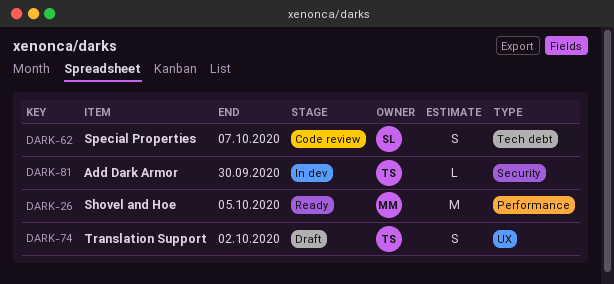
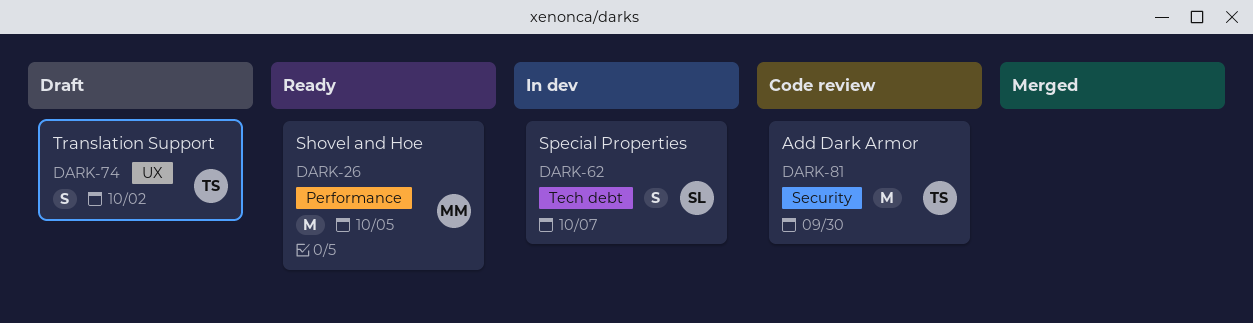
DARK-62, status: Code review -> In dev
DARK-81, status: In dev -> Code review
DARK-81, estimate: L -> M

